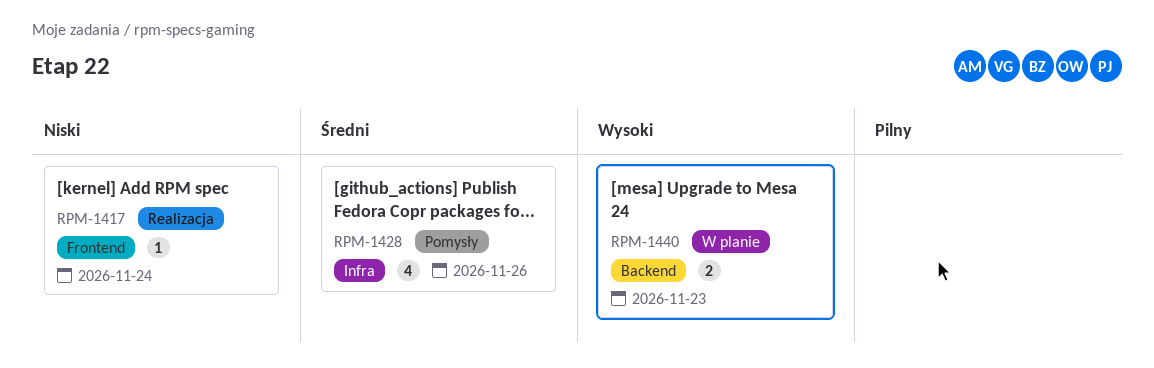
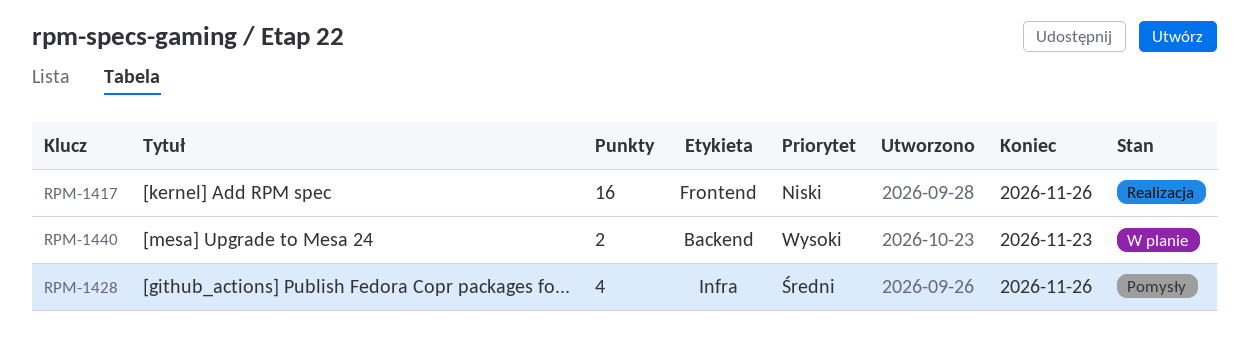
RPM-1417, estimate: 1 -> 16
RPM-1417, due: Nov 24 -> Nov 26

